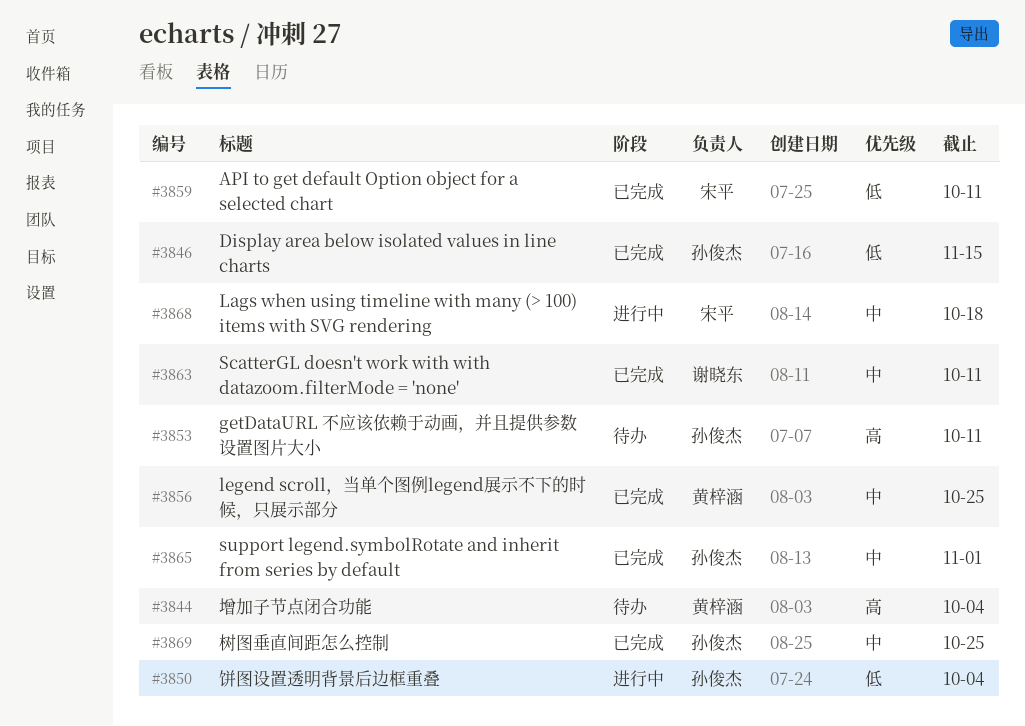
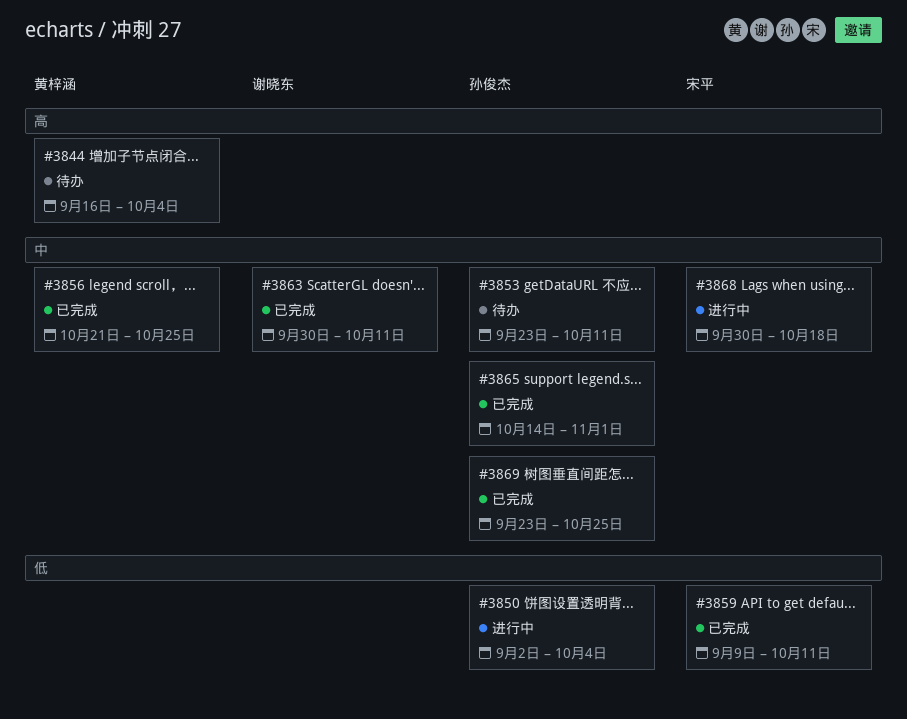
#3846: present -> none
#3853, priority: 高 -> 中

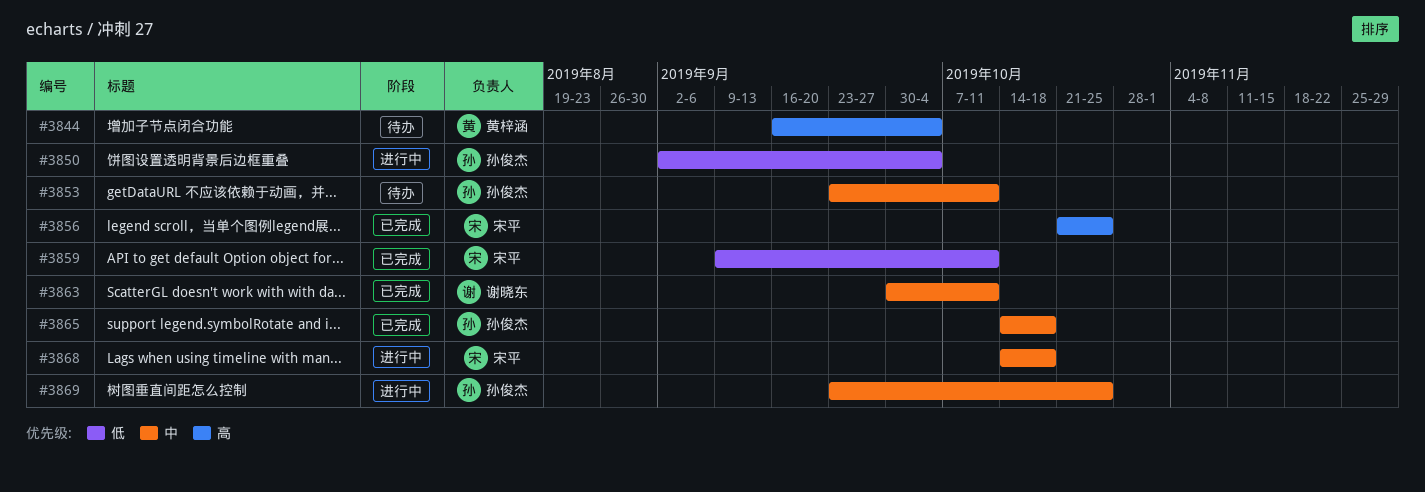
#3856, owner: 黄梓涵 -> 宋平
#3856, priority: 中 -> 高
#3865, due: Nov 1 -> Oct 18
#3868, start: Sep 30 -> Oct 14
#3869, status: 已完成 -> 进行中

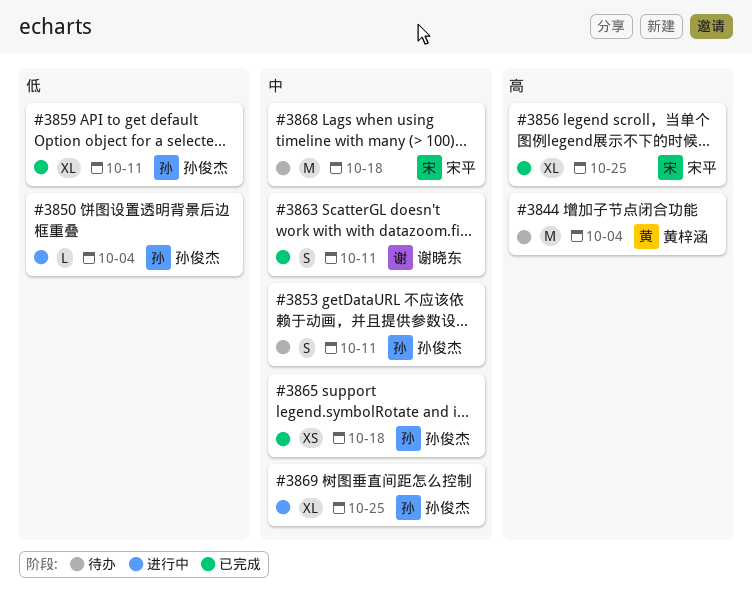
#3859, owner: 宋平 -> 孙俊杰
#3868, status: 进行中 -> 待办

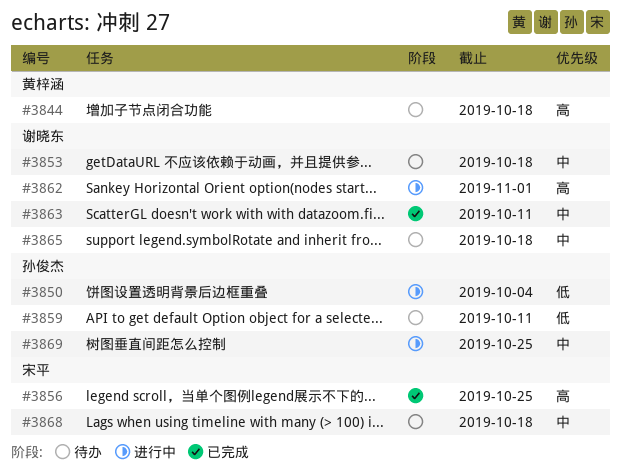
#3844, due: Oct 4 -> Oct 18
#3853, owner: 孙俊杰 -> 谢晓东
#3853, due: Oct 11 -> Oct 18
#3859, status: 已完成 -> 待办
#3862: none -> present
#3865, status: 已完成 -> 待办
#3865, owner: 孙俊杰 -> 谢晓东

